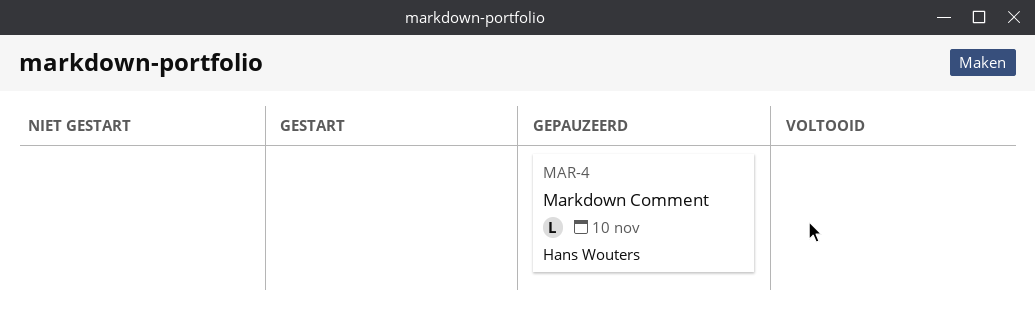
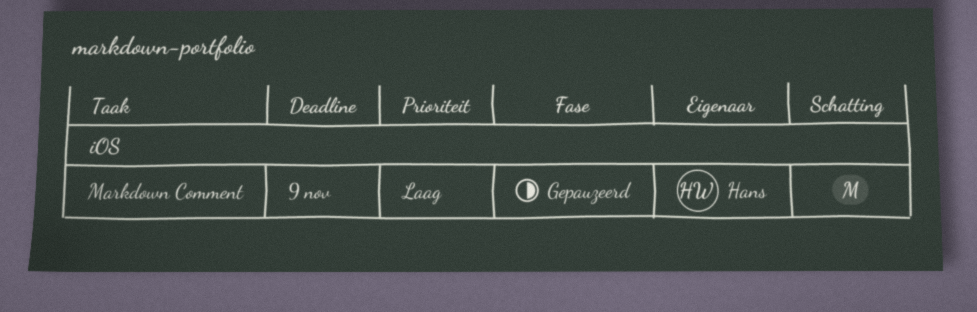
Markdown Comment, estimate: L -> M
Markdown Comment, due: Nov 10 -> Nov 9

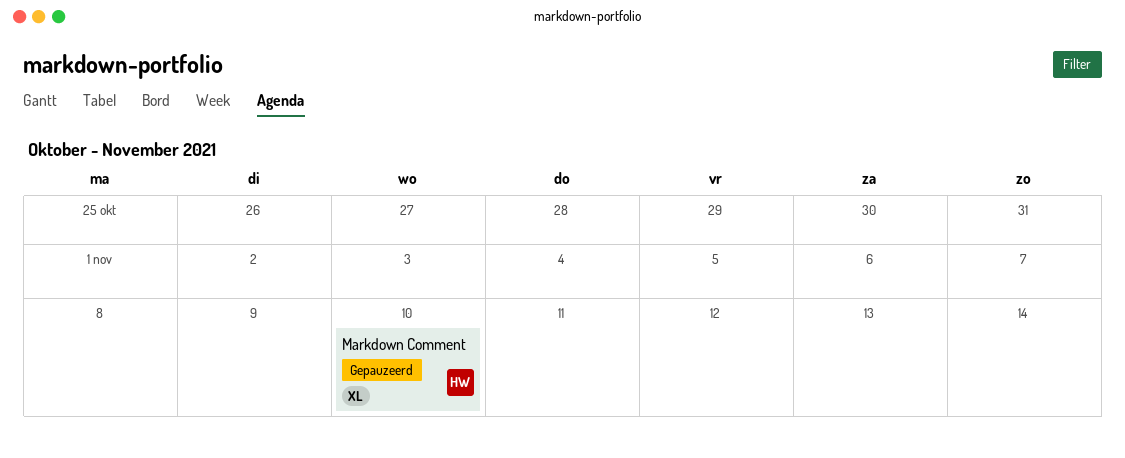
Markdown Comment, estimate: M -> XL
Markdown Comment, due: Nov 9 -> Nov 10

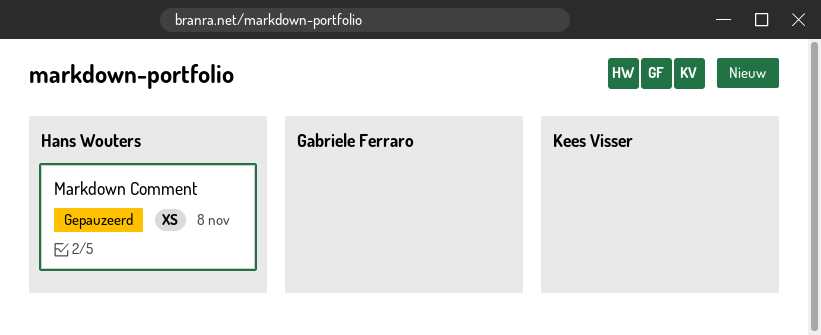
Markdown Comment, estimate: XL -> XS
Markdown Comment, due: Nov 10 -> Nov 8

